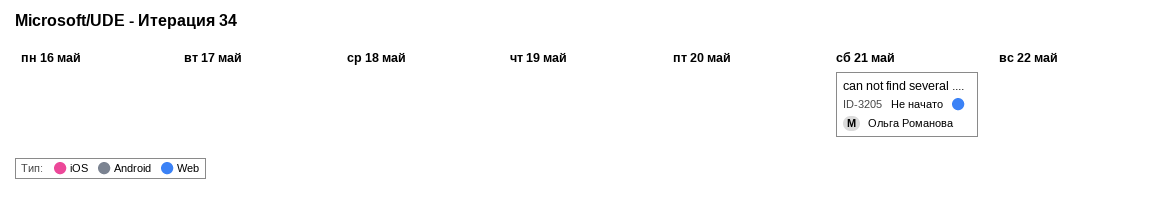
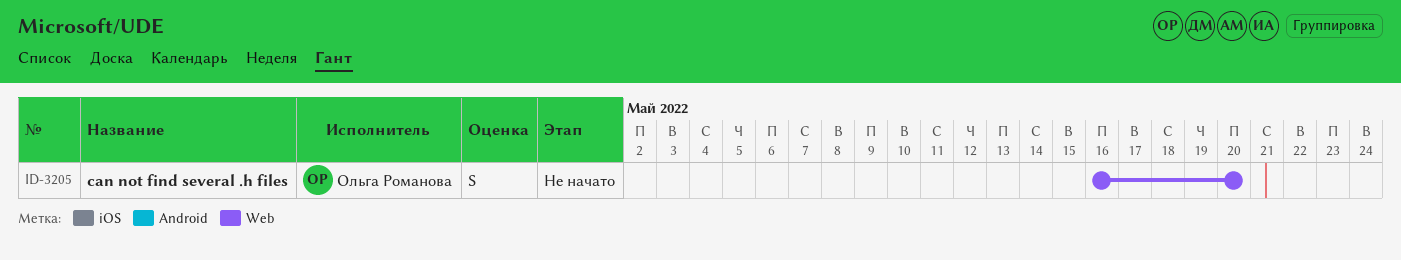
ID-3205, estimate: M -> S
ID-3205, due: May 21 -> May 20

